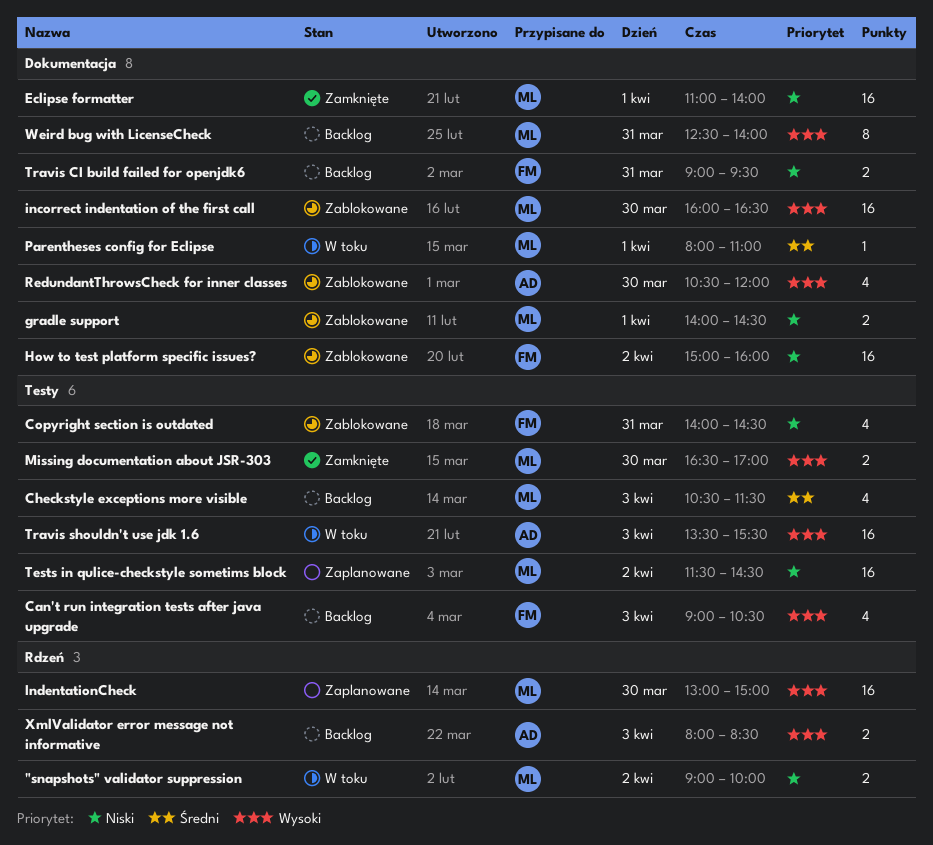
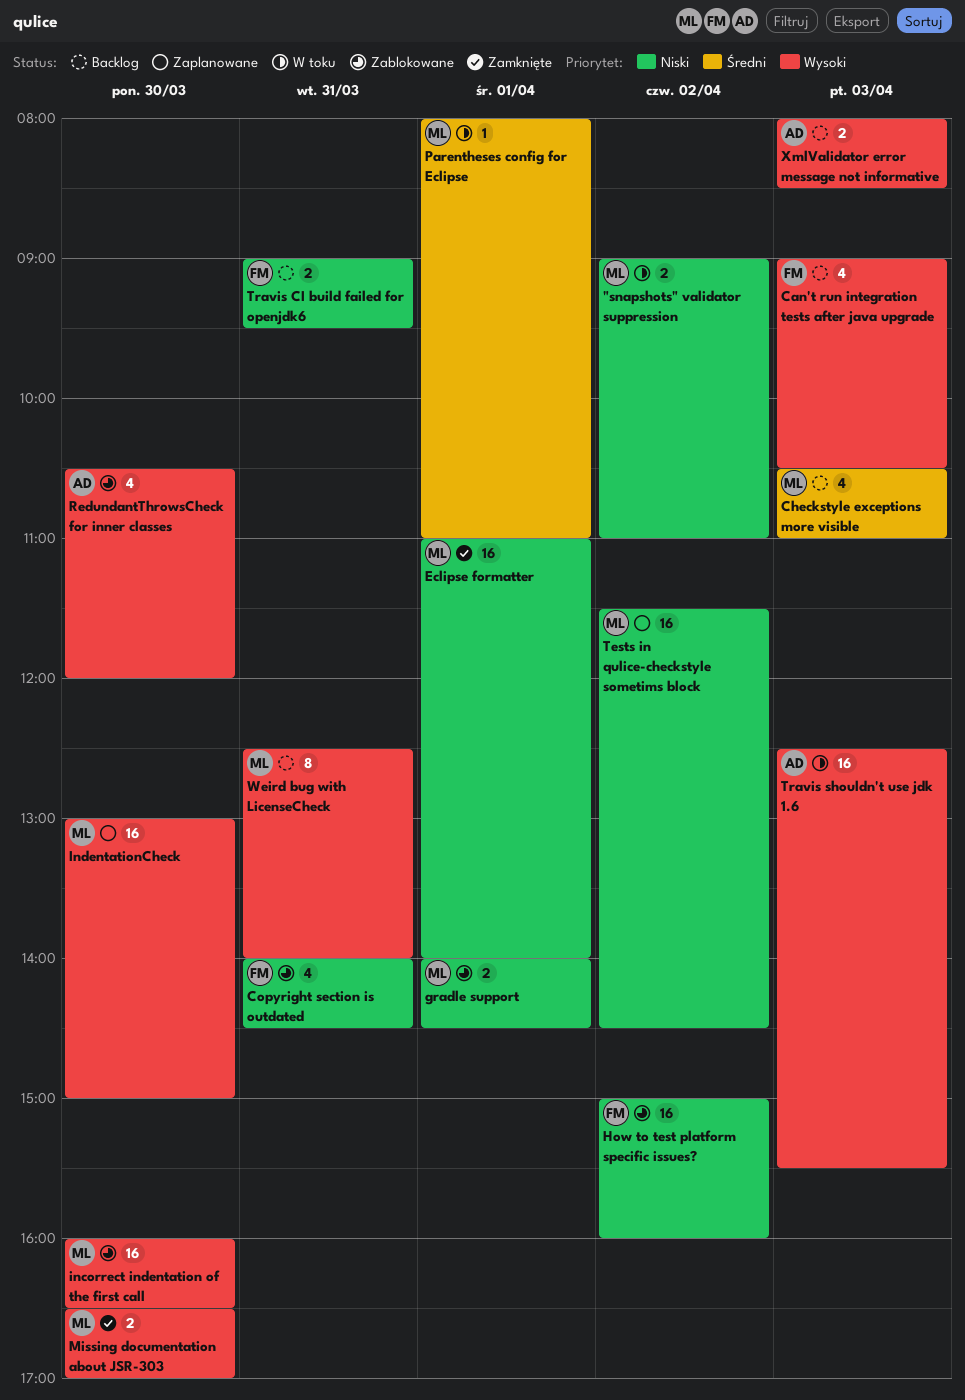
"snapshots" validator suppression, ends: 10:00 -> 11:00
Checkstyle exceptions more visible, ends: 11:30 -> 11:00
Travis shouldn't use jdk 1.6, begins: 13:30 -> 12:30

